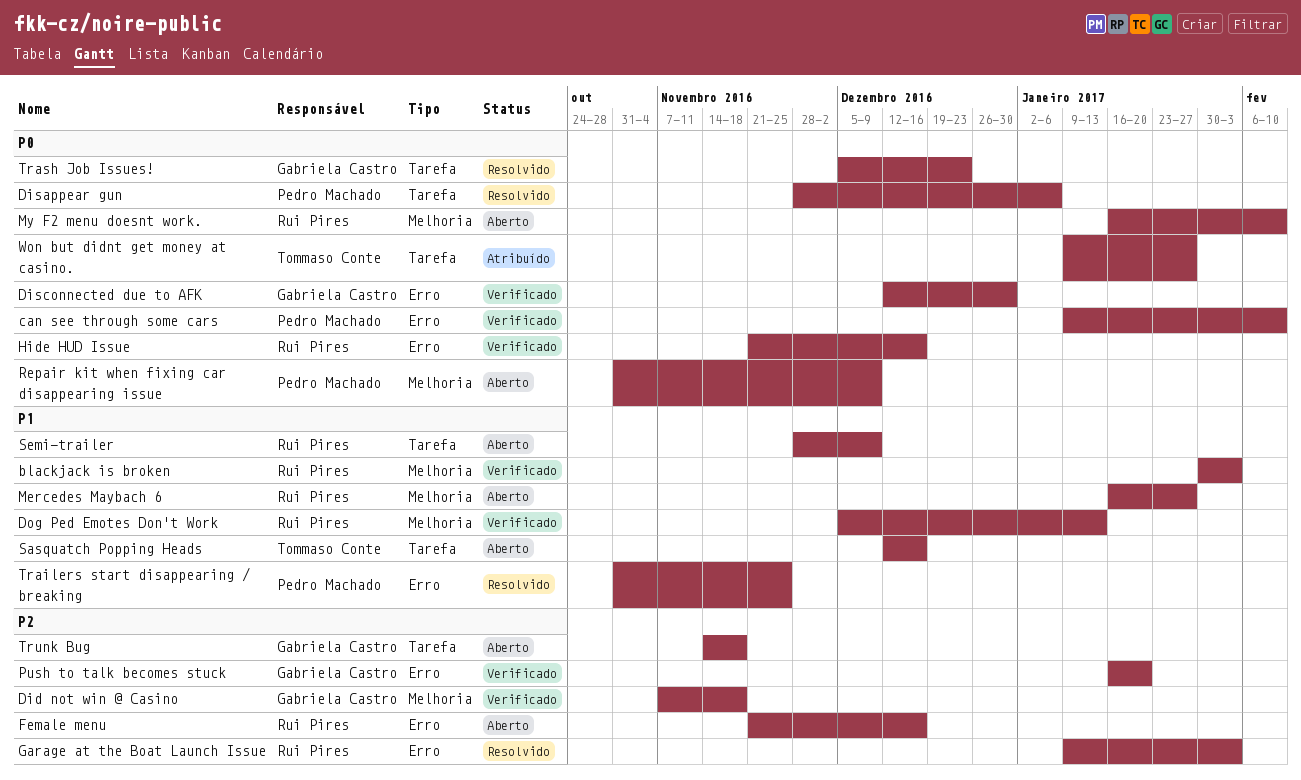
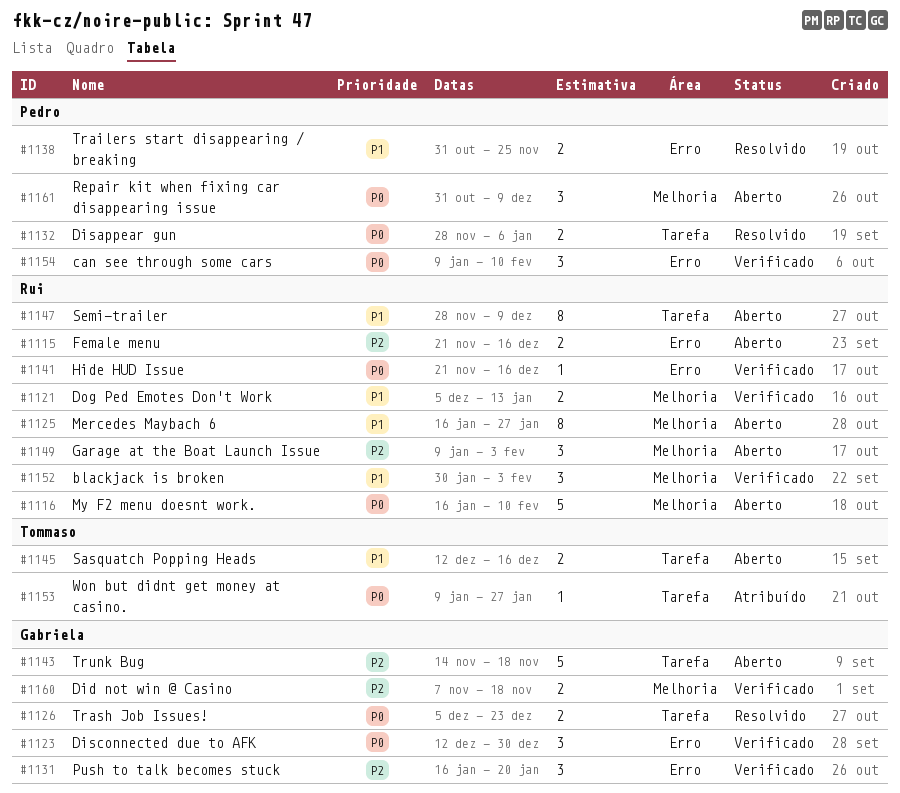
Garage at the Boat Launch Issue, status: Resolvido -> Aberto
Garage at the Boat Launch Issue, label: Erro -> Melhoria

